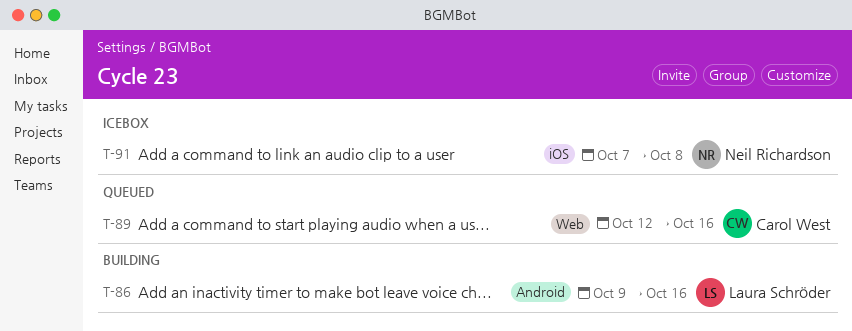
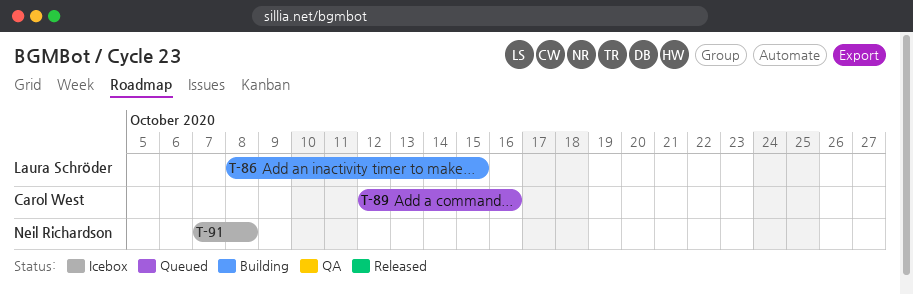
T-86, start: Oct 9 -> Oct 8
T-86, due: Oct 16 -> Oct 15

